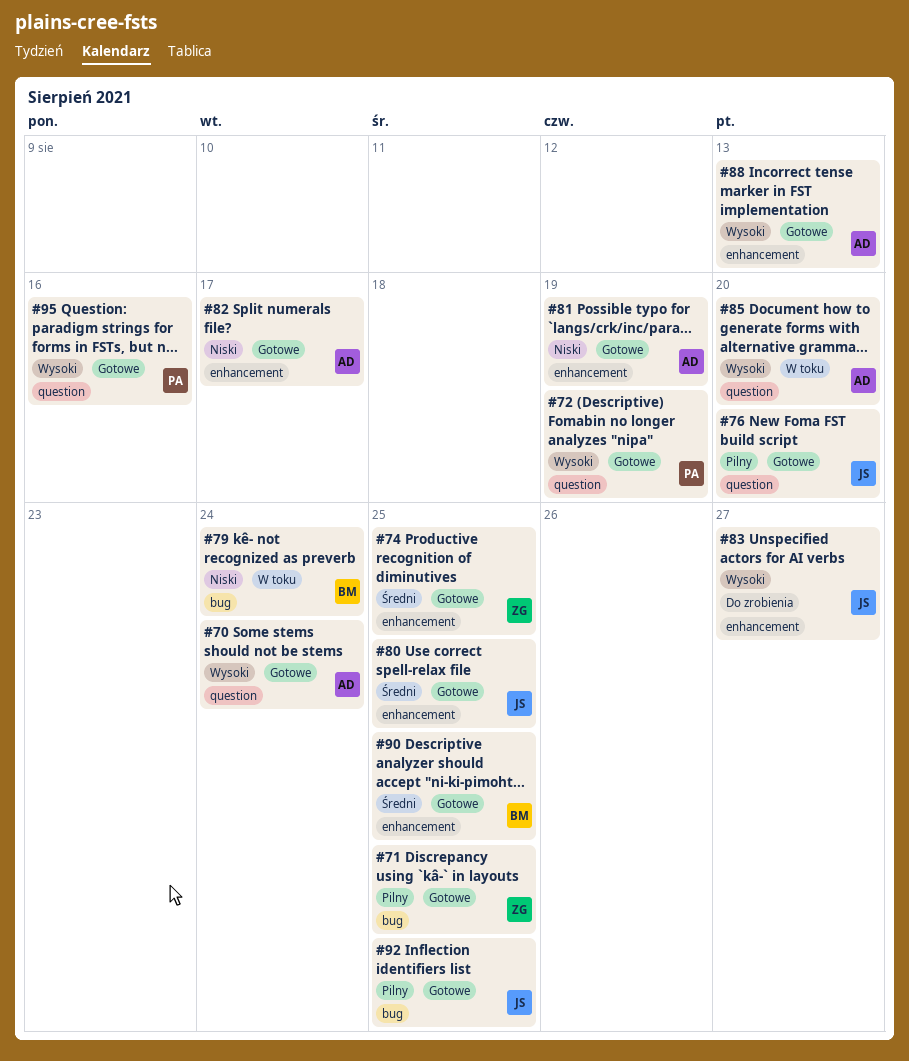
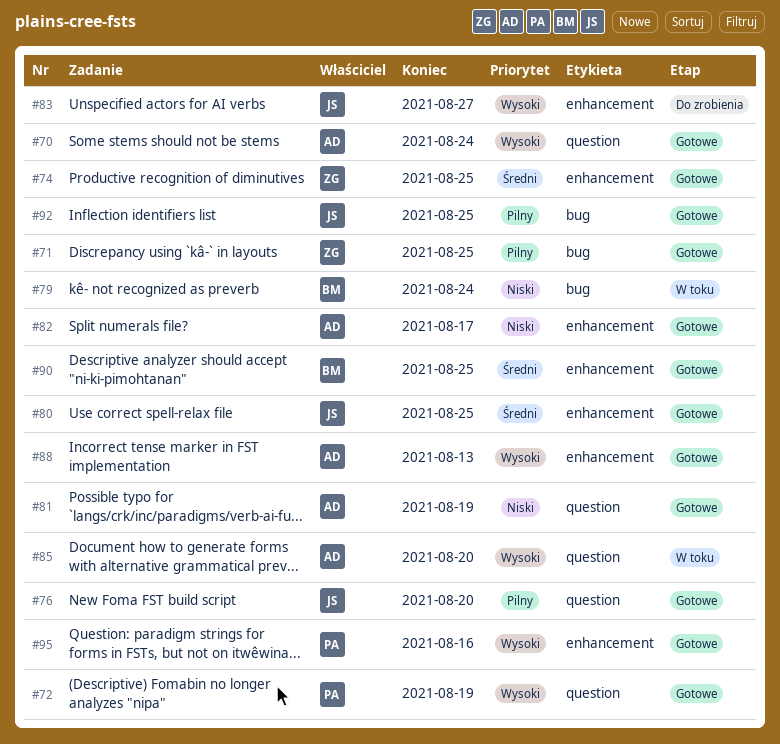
#81, label: enhancement -> question
#95, label: question -> enhancement

